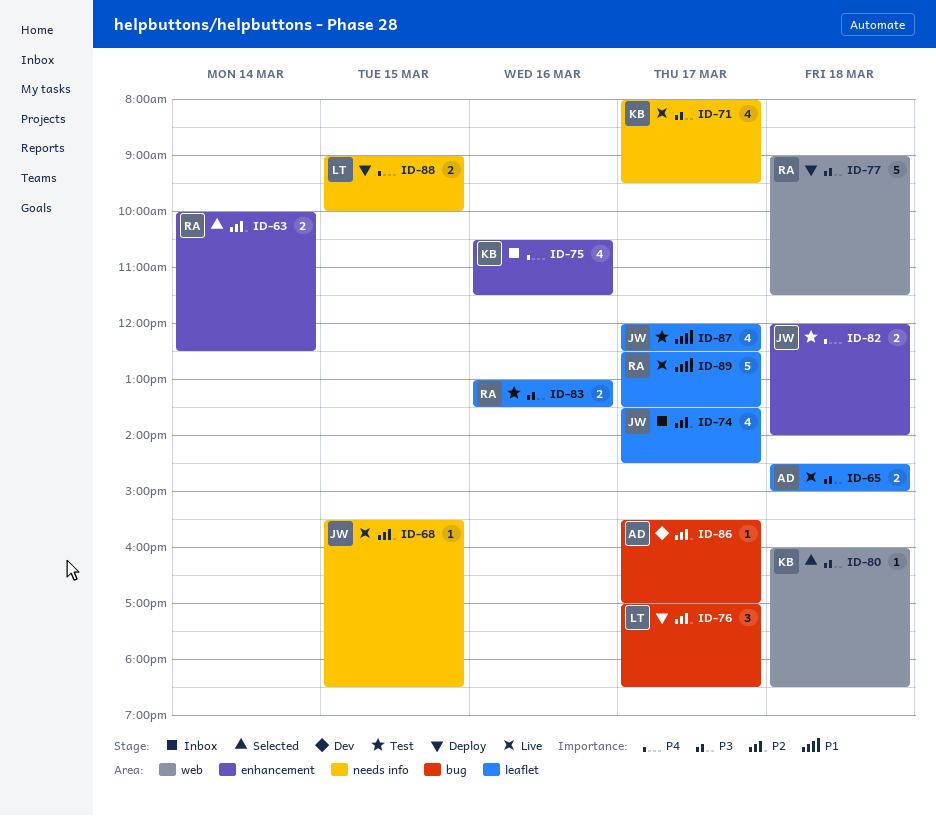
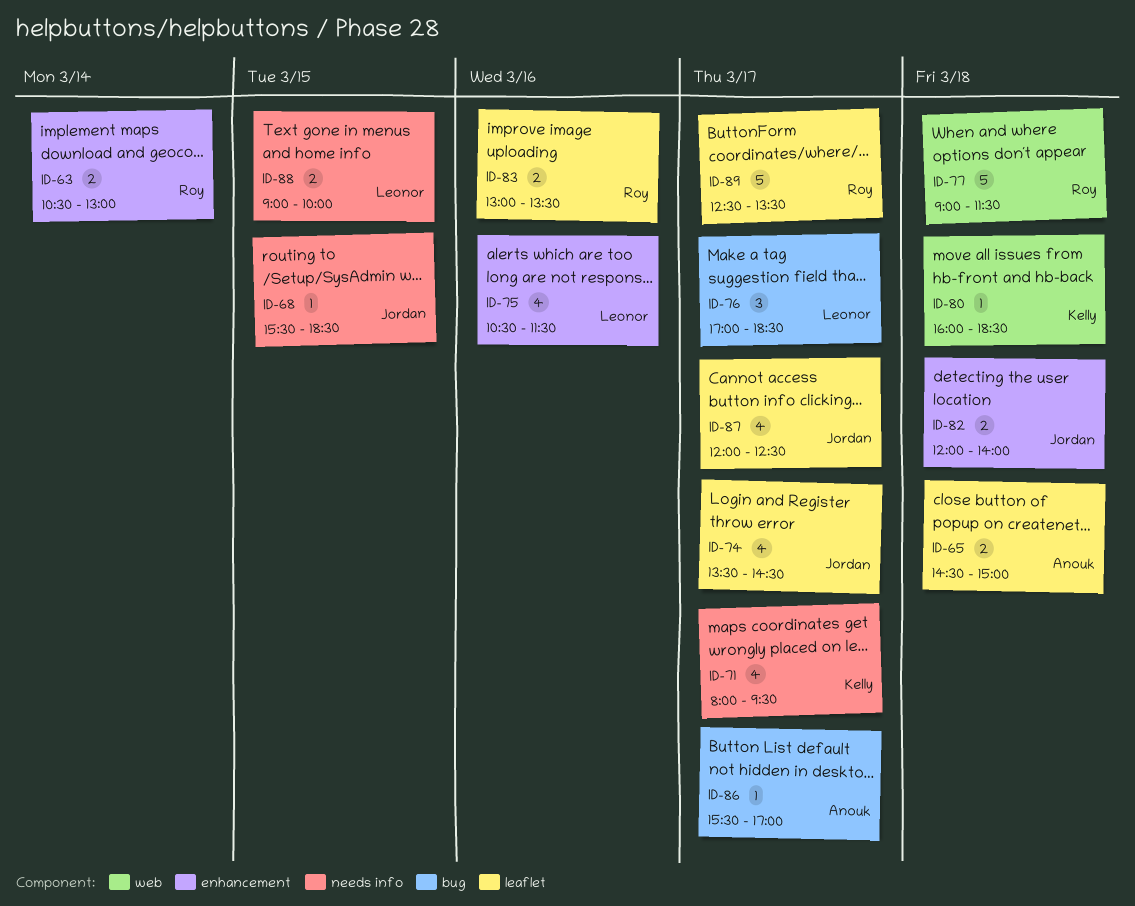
ID-63, begins: 10:00 -> 10:30
ID-63, ends: 12:30 -> 13:00
ID-75, owner: Kelly -> Leonor

